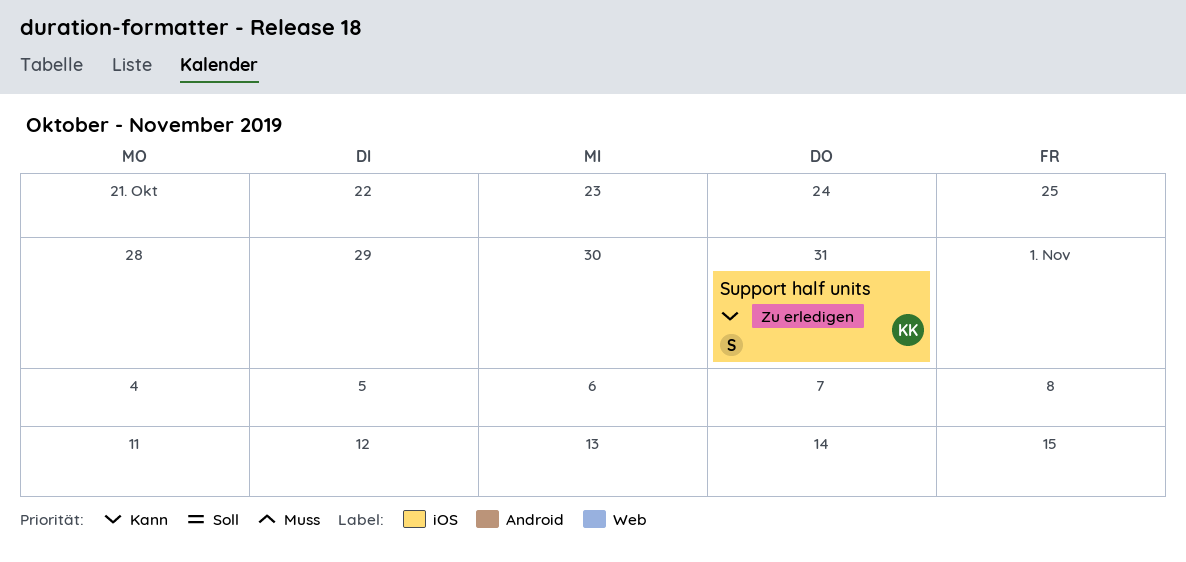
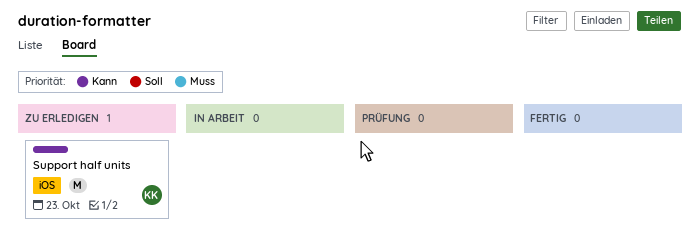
Support half units, estimate: S -> M
Support half units, due: Oct 31 -> Oct 23

